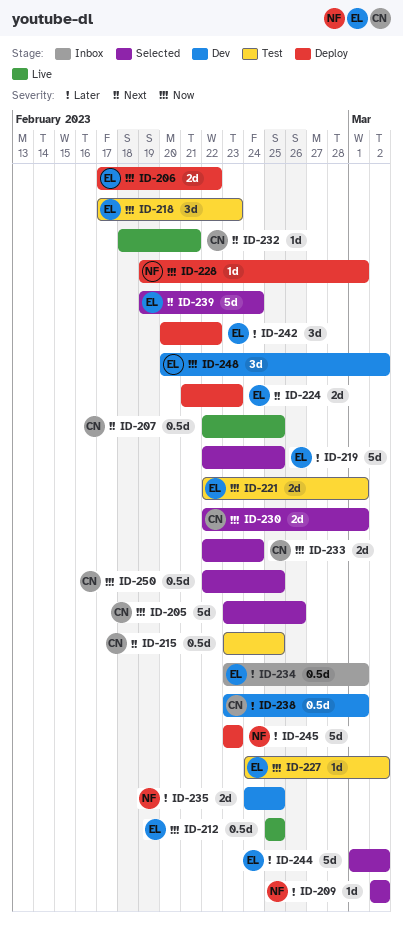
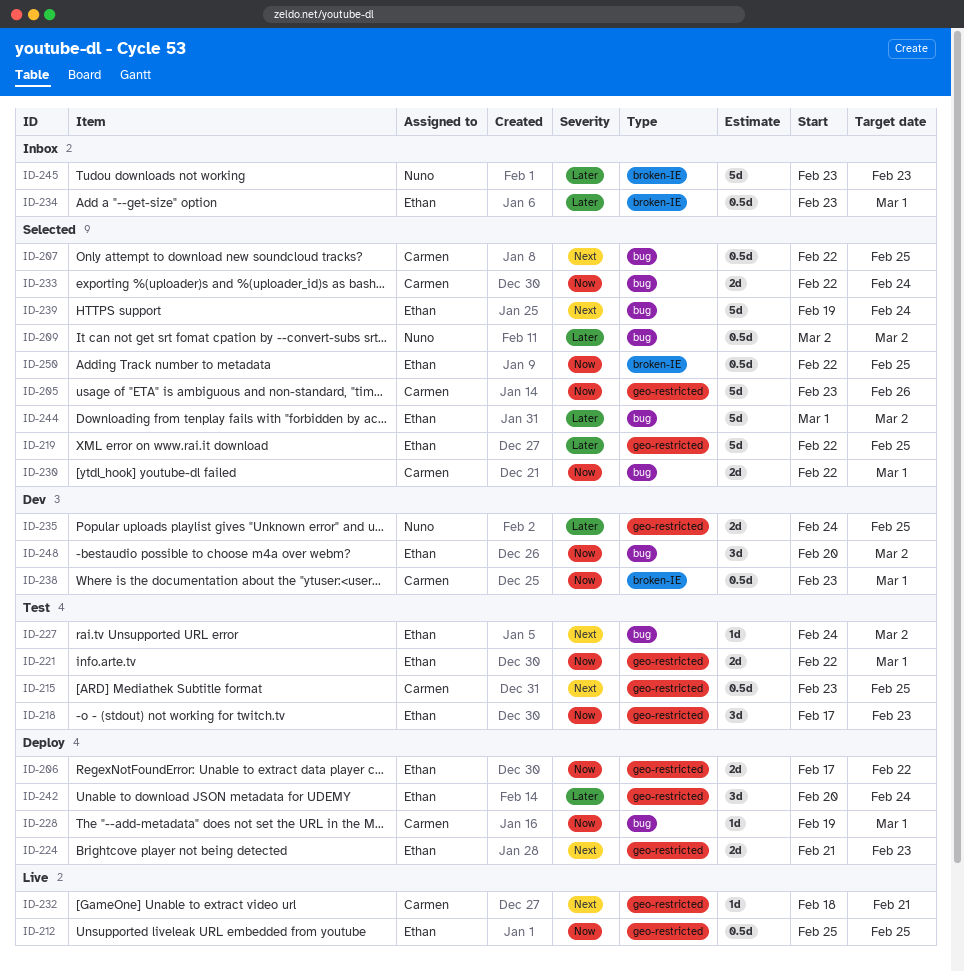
ID-207, status: Live -> Selected
ID-209, estimate: 1d -> 0.5d
ID-227, priority: Now -> Next
ID-228, owner: Nuno -> Carmen
ID-238, priority: Later -> Now
ID-242, due: Feb 22 -> Feb 24
ID-245, status: Deploy -> Inbox
ID-250, owner: Carmen -> Ethan

